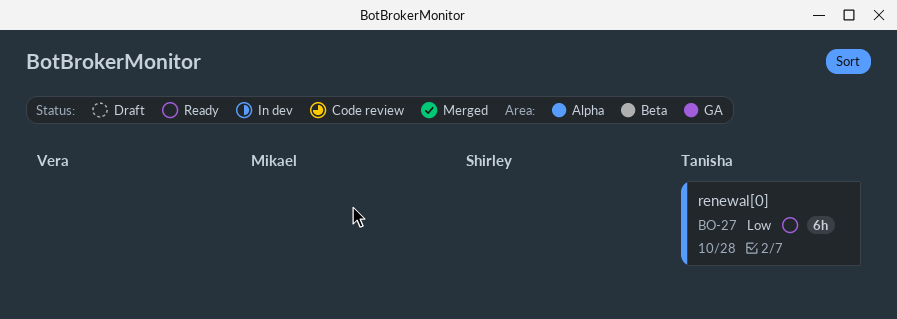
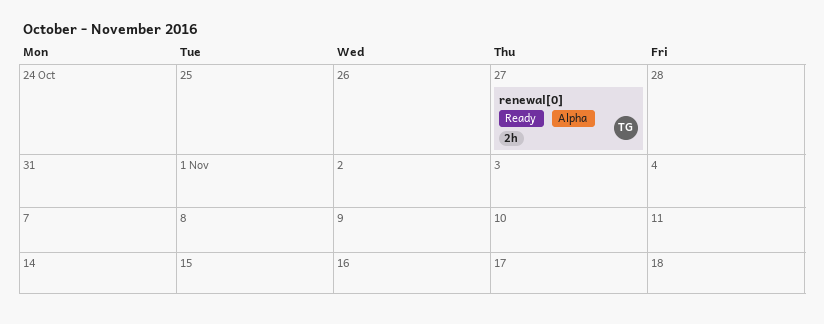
renewal[0], estimate: 6h -> 2h
renewal[0], due: Oct 28 -> Oct 27

